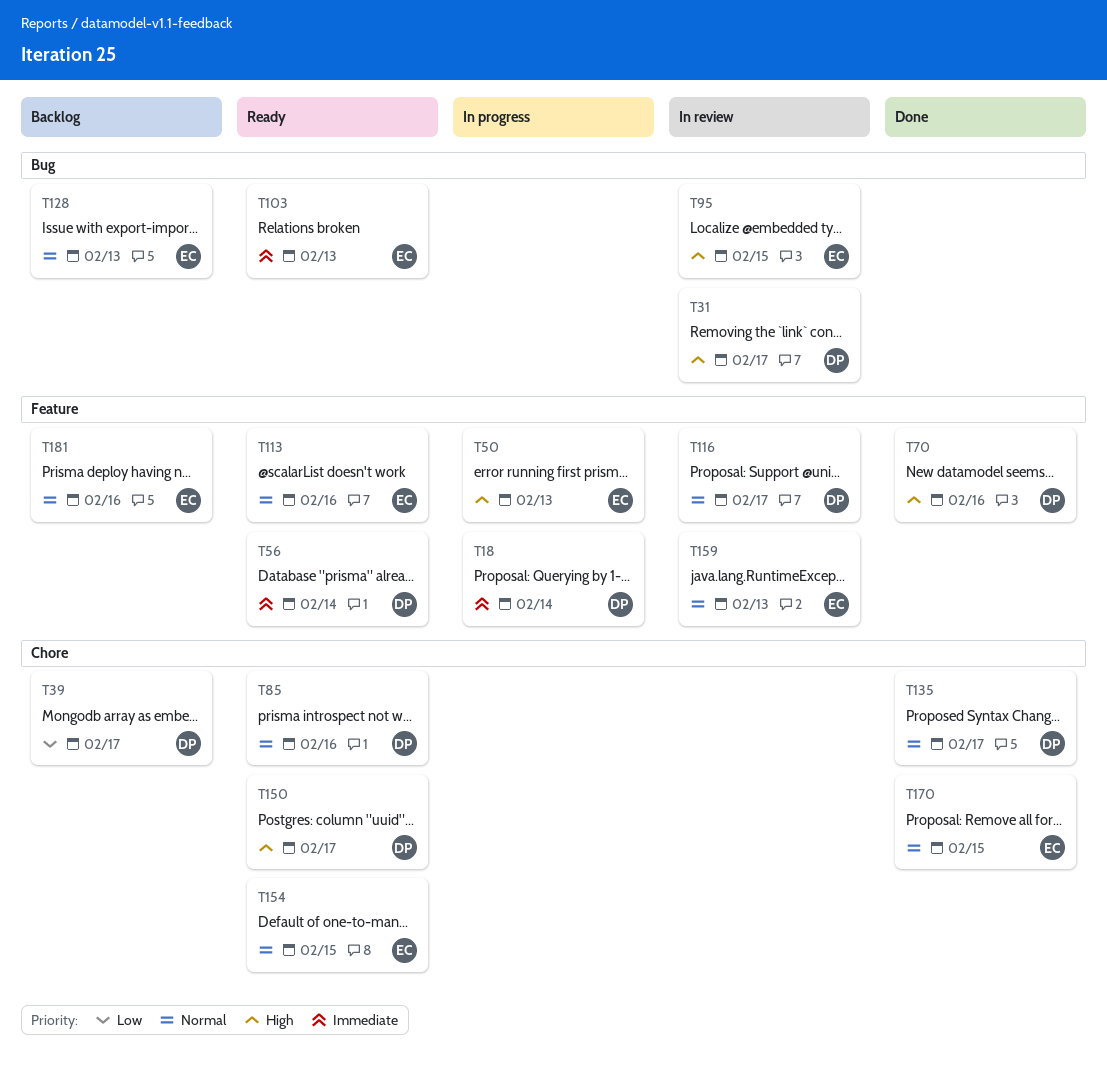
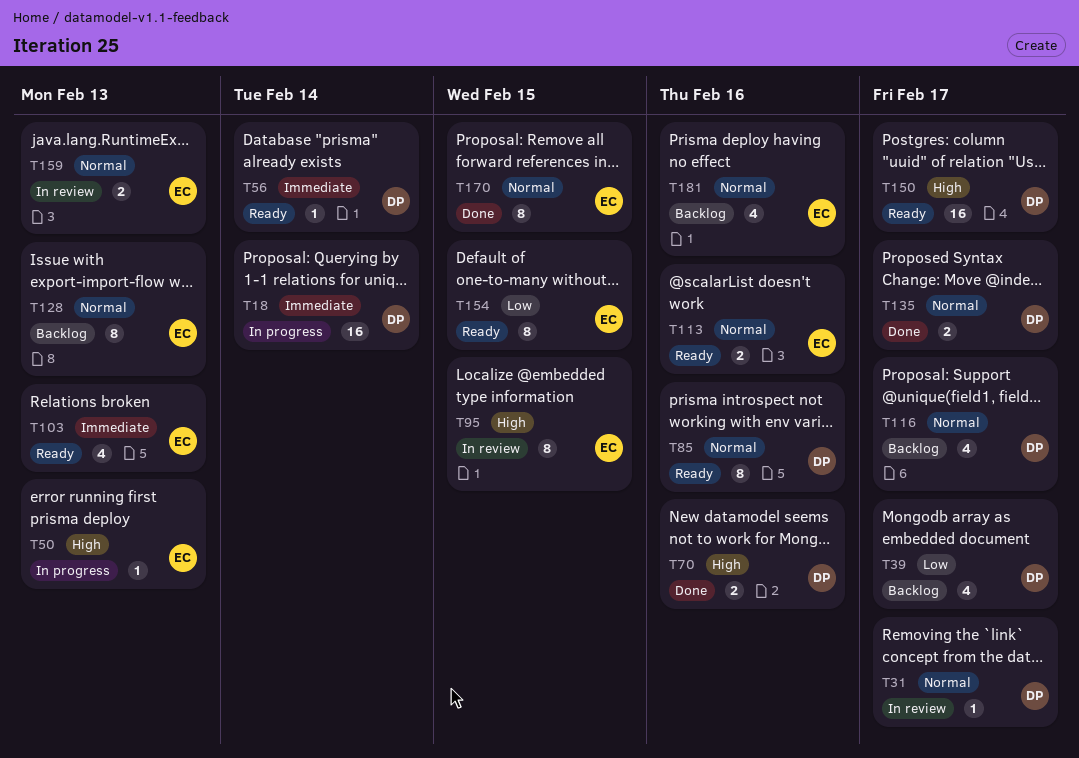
T31, priority: High -> Normal
T116, status: In review -> Backlog
T154, priority: Normal -> Low

